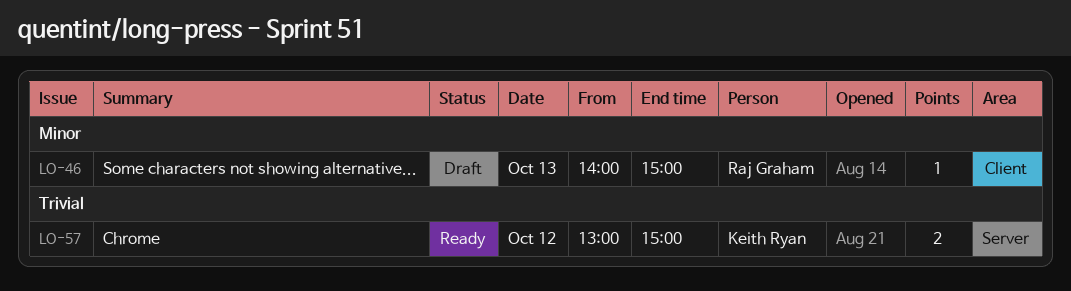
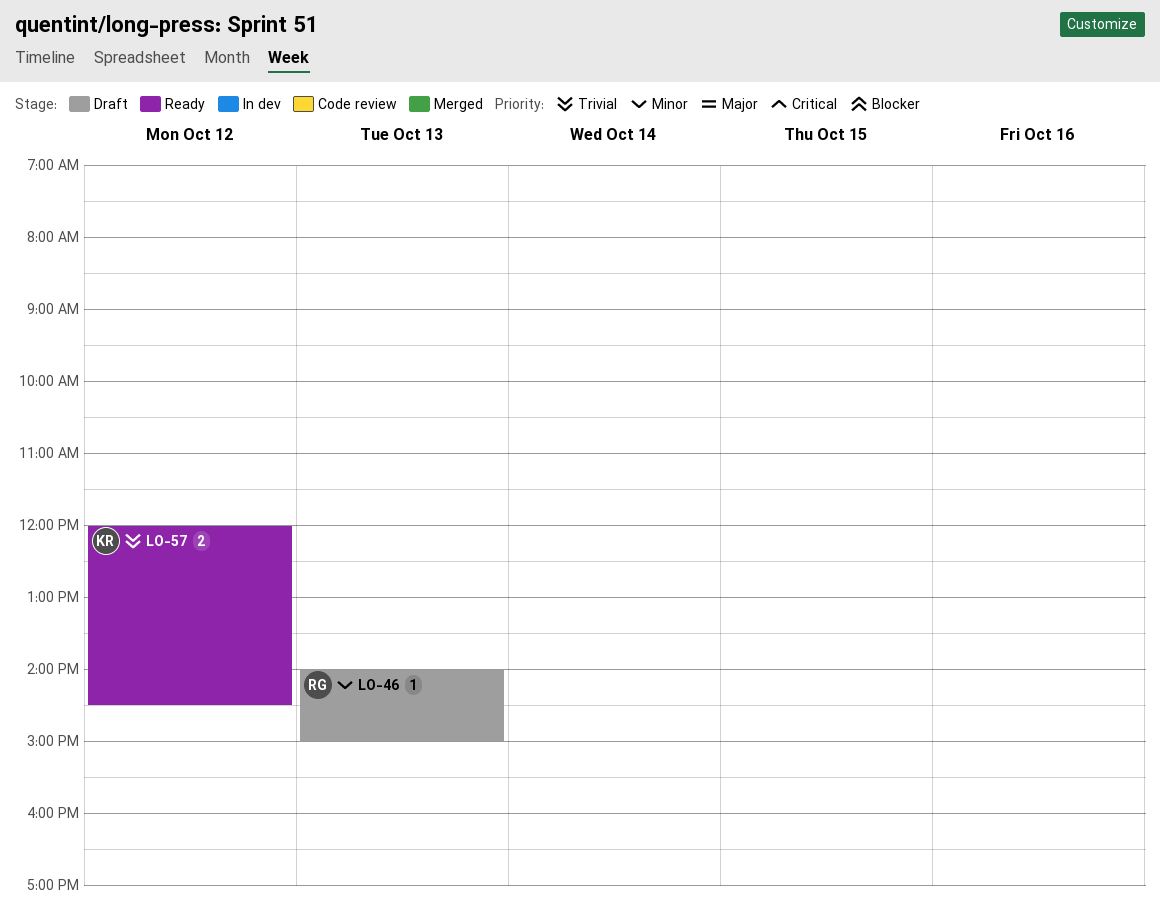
LO-57, begins: 13:00 -> 12:00
LO-57, ends: 15:00 -> 14:30

